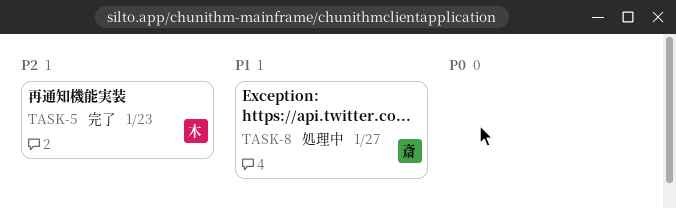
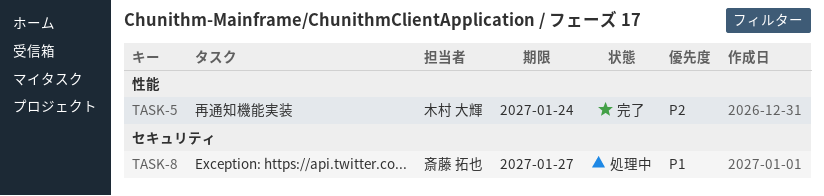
TASK-5, due: Jan 23 -> Jan 24

